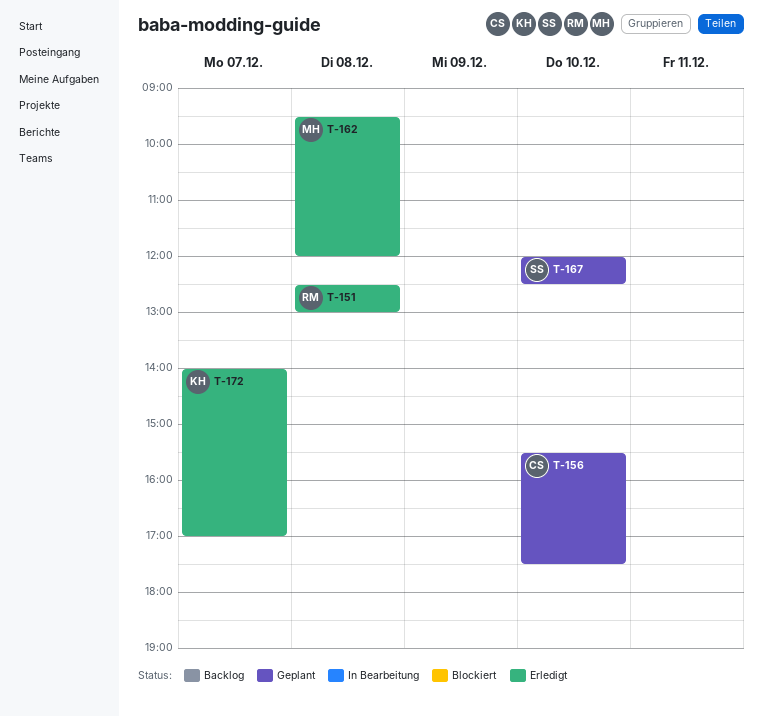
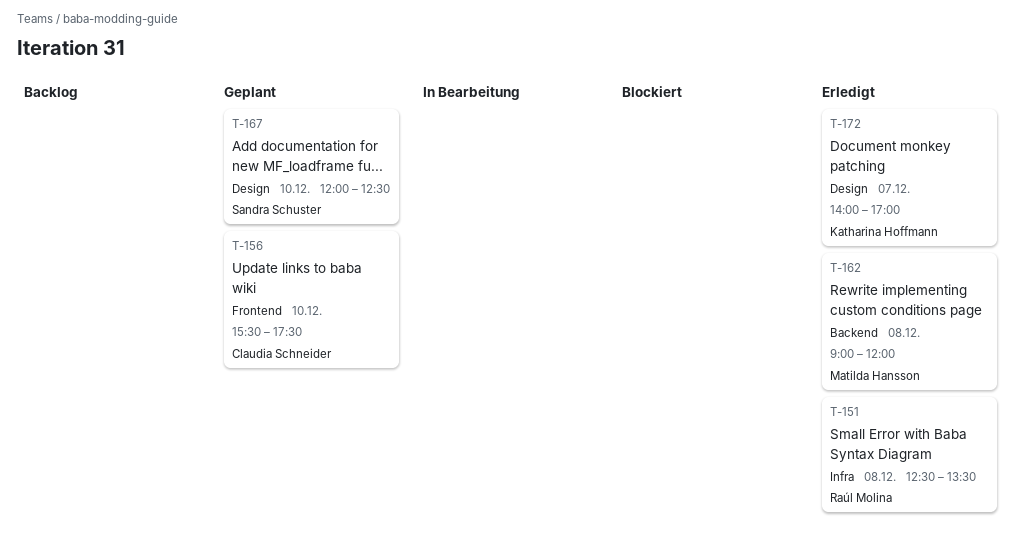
T-151, ends: 13:00 -> 13:30
T-162, begins: 09:30 -> 09:00

